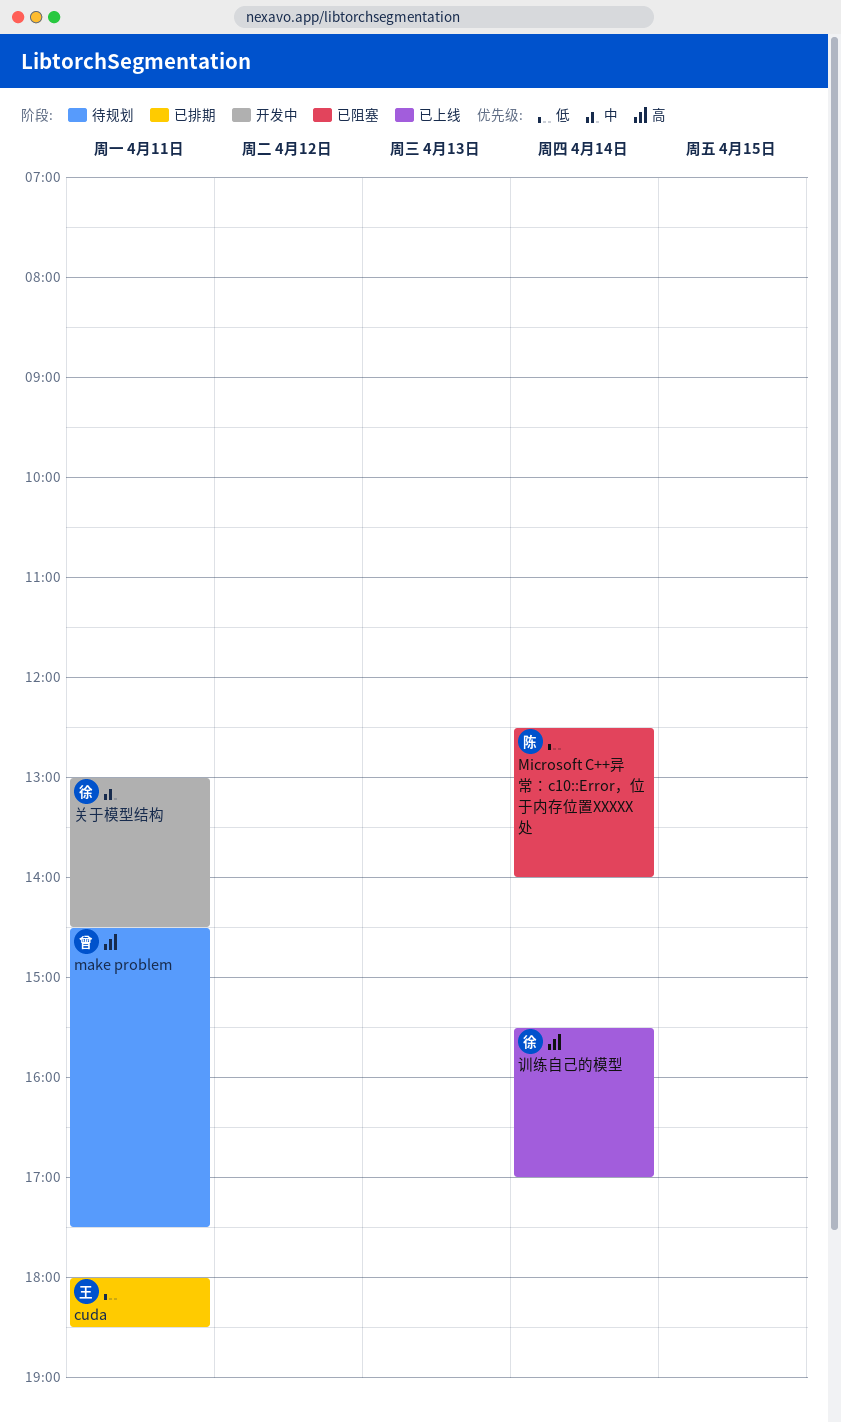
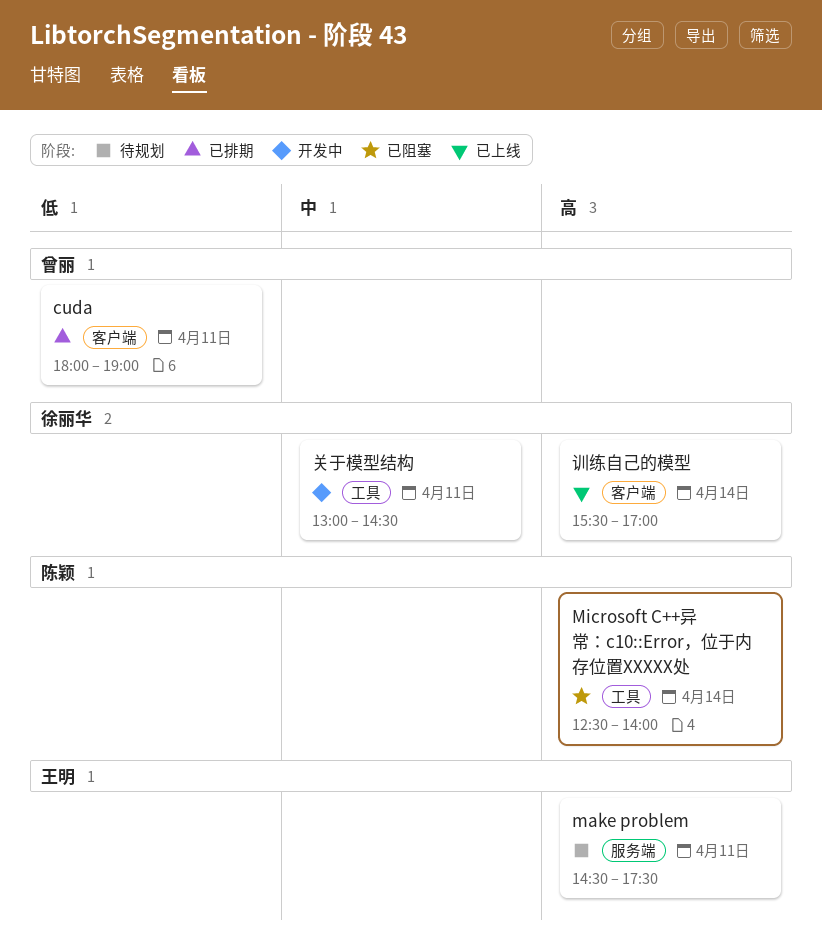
cuda, owner: 王明 -> 曾丽
cuda, ends: 18:30 -> 19:00
make problem, owner: 曾丽 -> 王明
Microsoft C++异常：c10::Error，位于内存位置XXXXX处, priority: 低 -> 高

